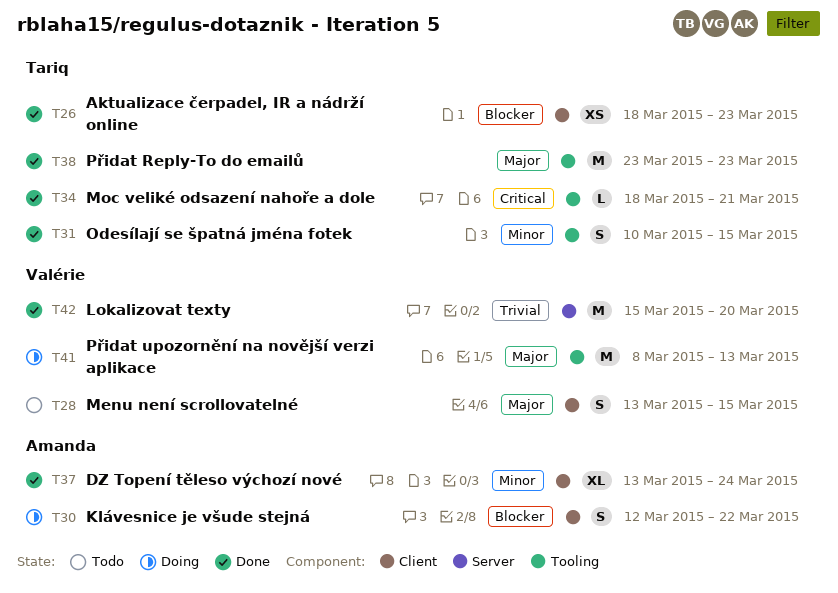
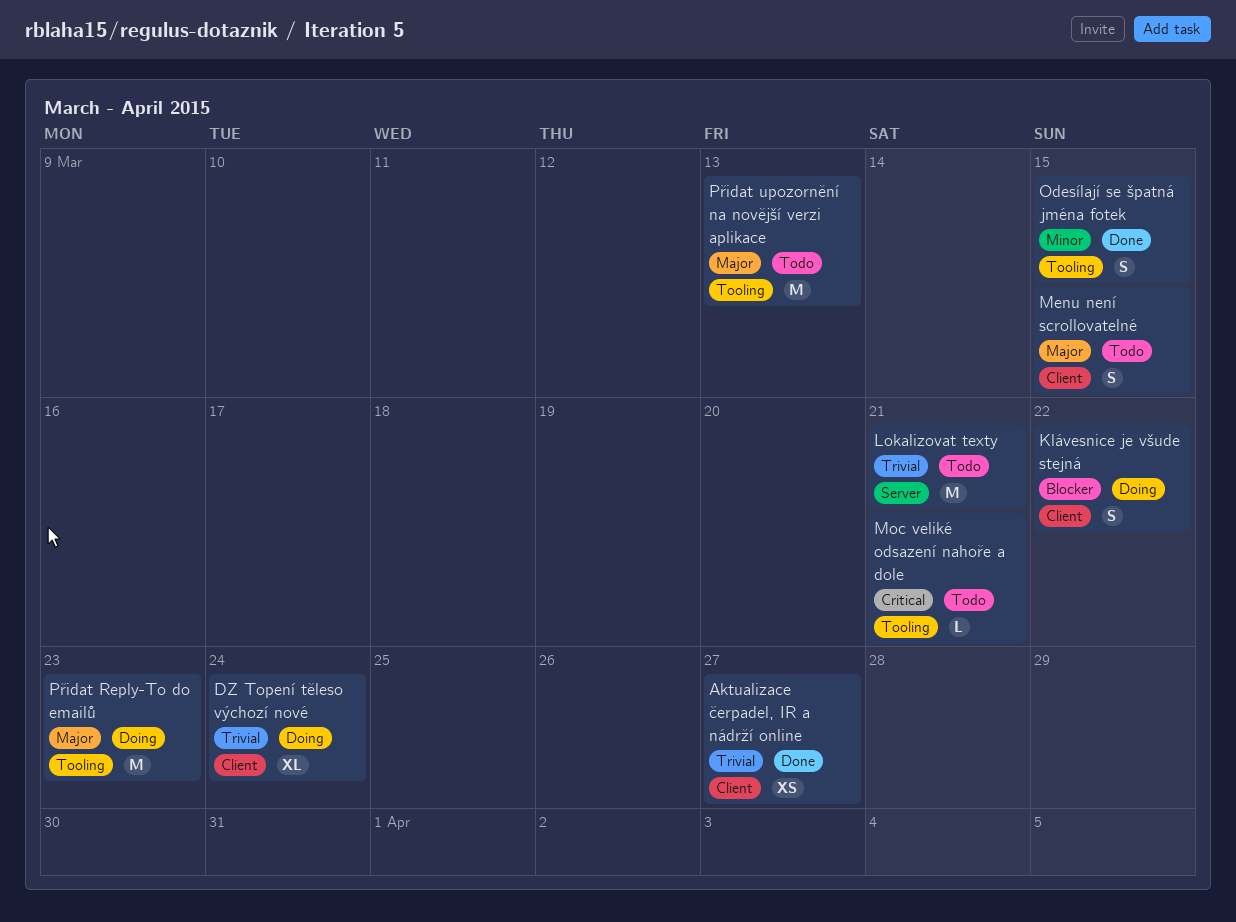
Aktualizace čerpadel, IR a nádrží online, priority: Blocker -> Trivial
Aktualizace čerpadel, IR a nádrží online, due: Mar 23 -> Mar 27
DZ Topení těleso výchozí nové, status: Done -> Doing
DZ Topení těleso výchozí nové, priority: Minor -> Trivial
Lokalizovat texty, status: Done -> Todo
Lokalizovat texty, due: Mar 20 -> Mar 21
Moc veliké odsazení nahoře a dole, status: Done -> Todo
Přidat Reply-To do emailů, status: Done -> Doing
Přidat upozornění na novější verzi aplikace, status: Doing -> Todo

